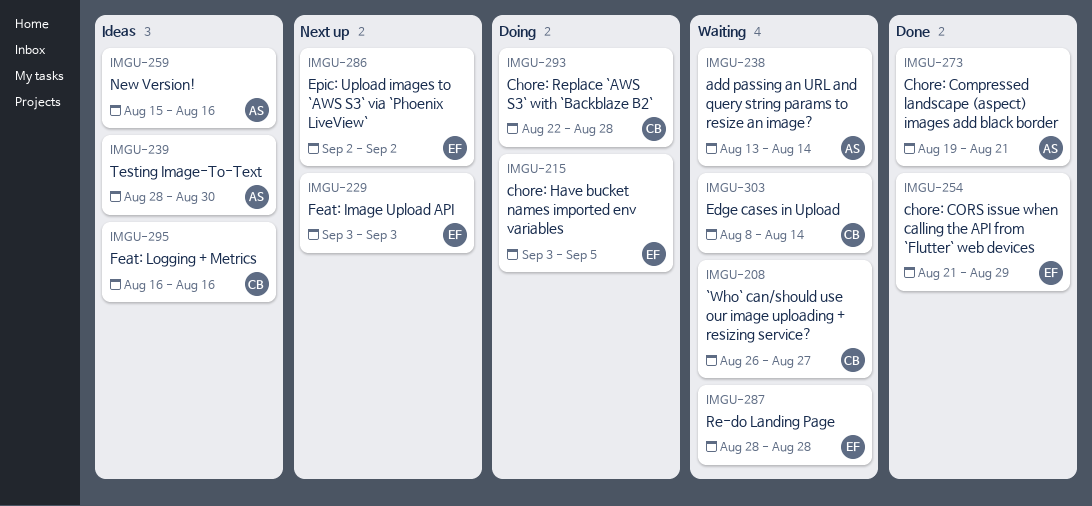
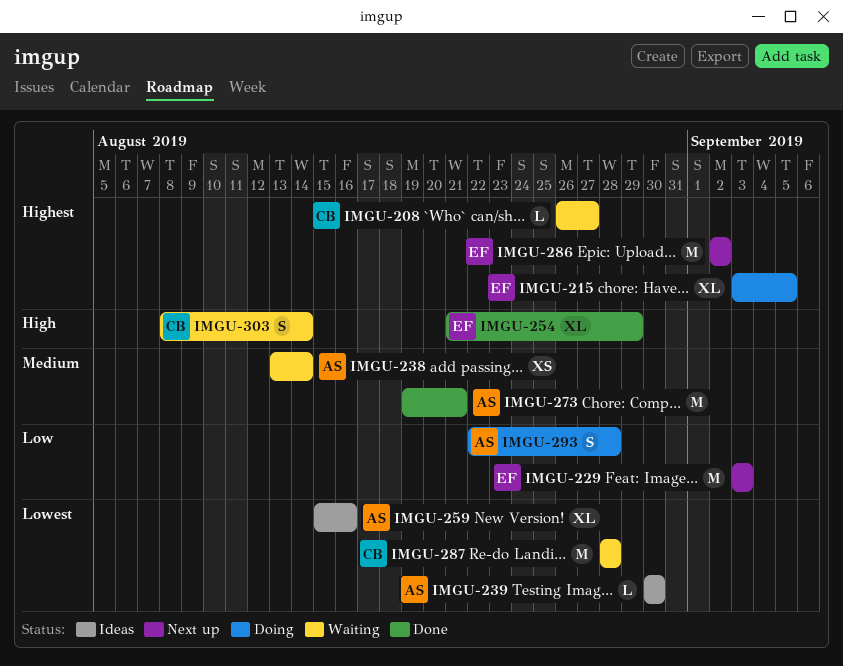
IMGU-239, start: Aug 28 -> Aug 30
IMGU-287, owner: EF -> CB
IMGU-293, owner: CB -> AS
IMGU-295: present -> none

